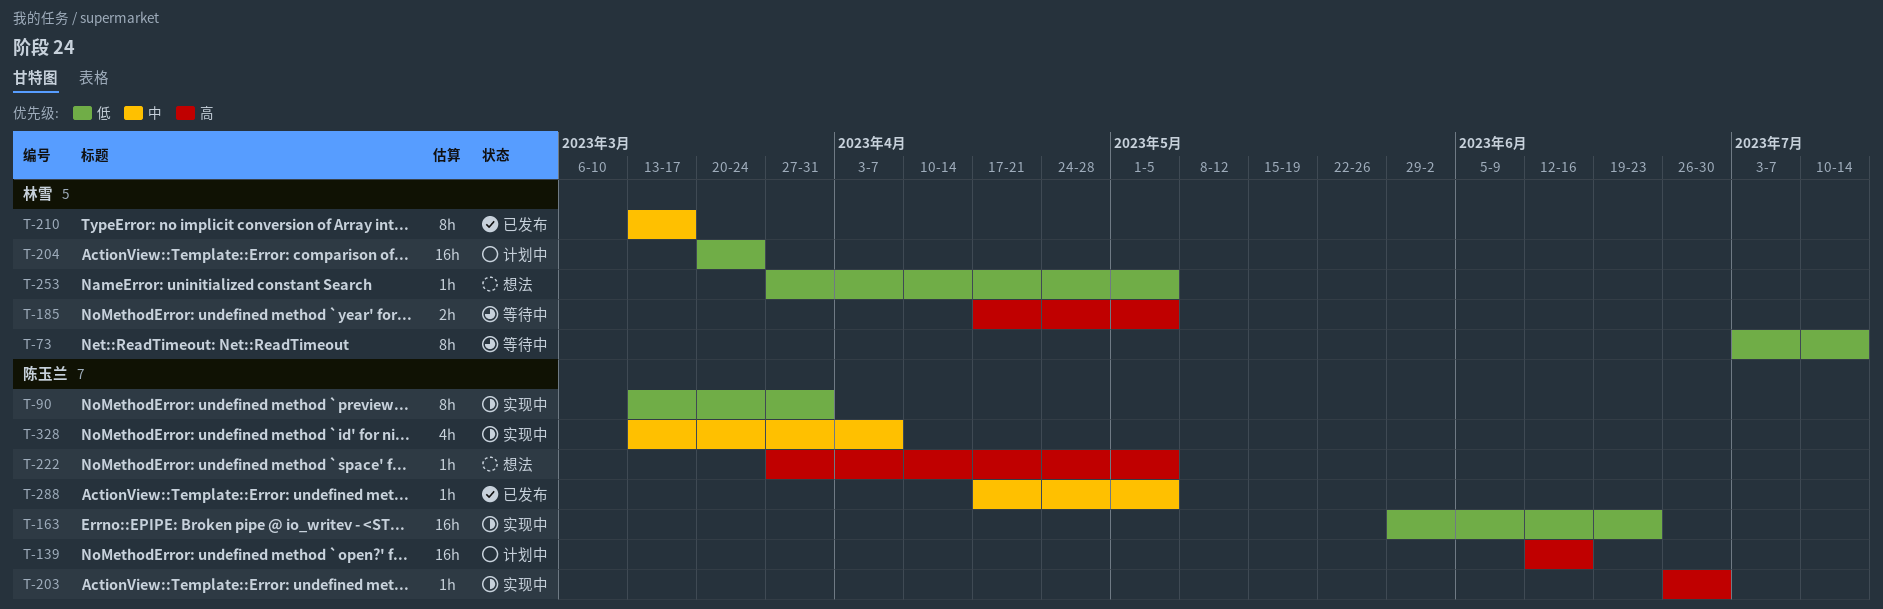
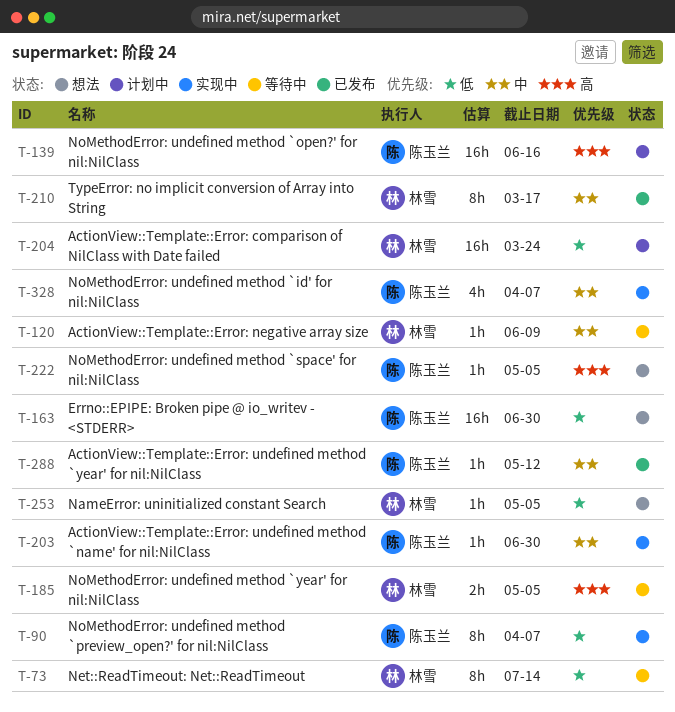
T-90, due: Mar 31 -> Apr 7
T-120: none -> present
T-163, status: 实现中 -> 想法
T-163, due: Jun 23 -> Jun 30
T-203, priority: 高 -> 中
T-288, due: May 5 -> May 12

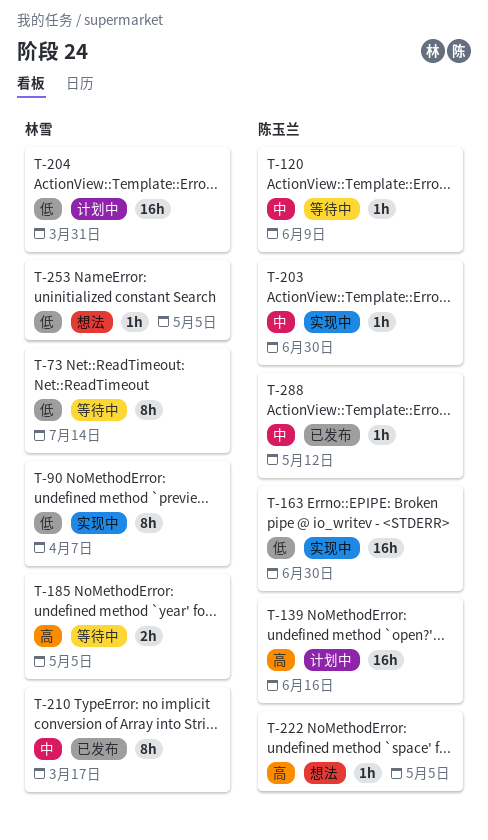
T-90, owner: 陈玉兰 -> 林雪
T-120, owner: 林雪 -> 陈玉兰
T-163, status: 想法 -> 实现中
T-204, due: Mar 24 -> Mar 31
T-328: present -> none

